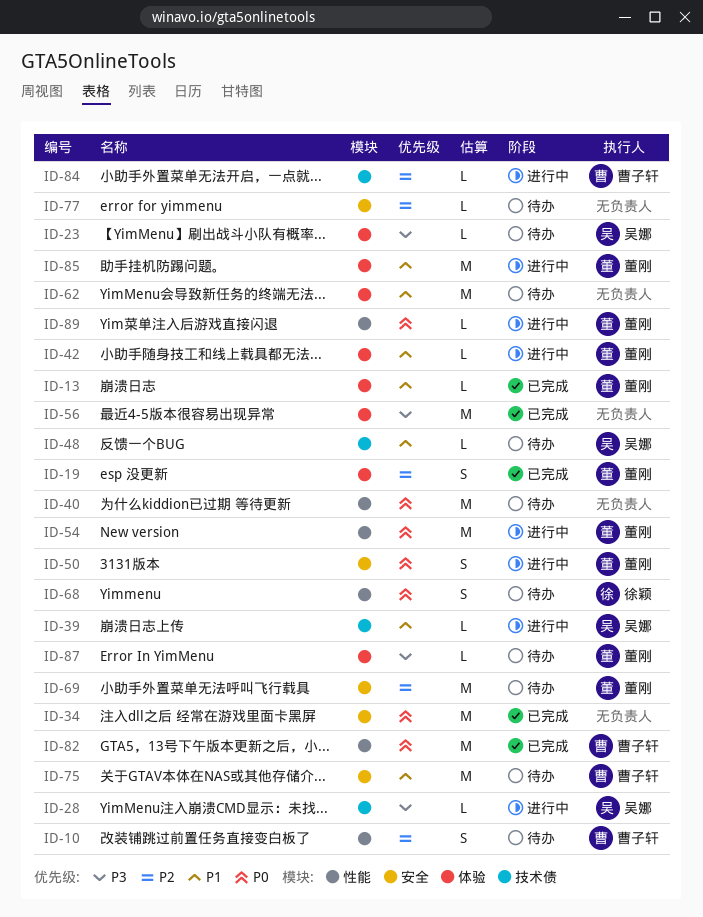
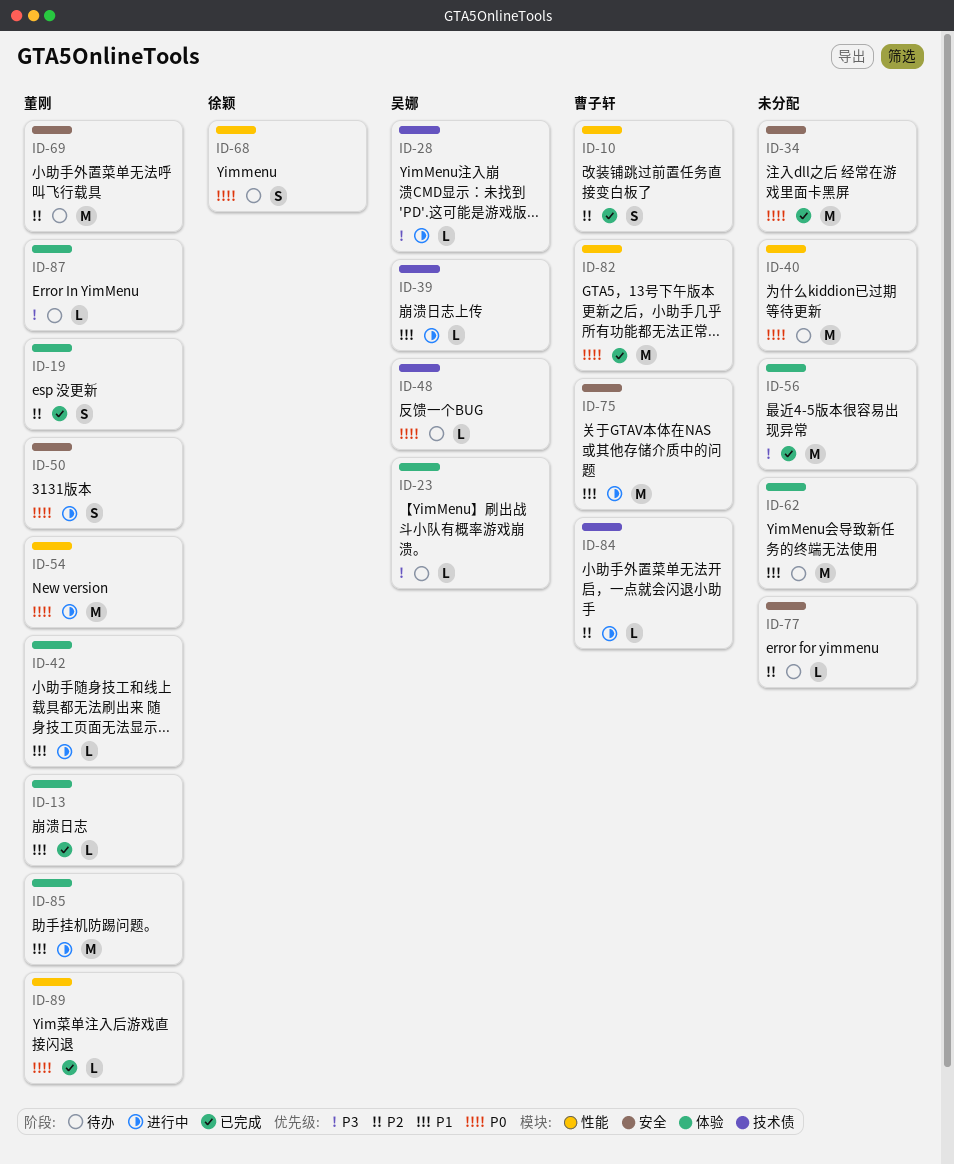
ID-10, status: 待办 -> 已完成
ID-48, priority: P1 -> P0
ID-75, status: 待办 -> 进行中
ID-89, status: 进行中 -> 已完成

